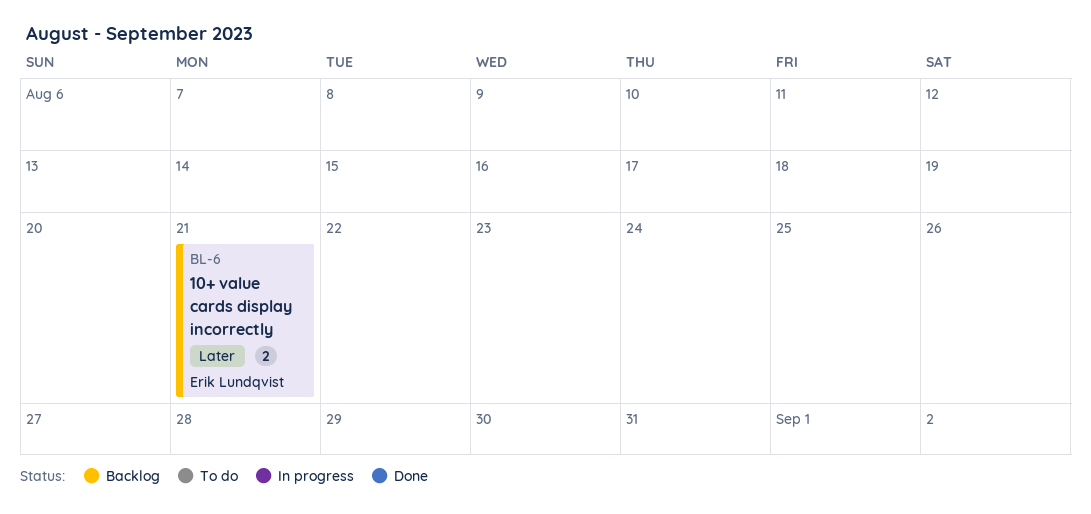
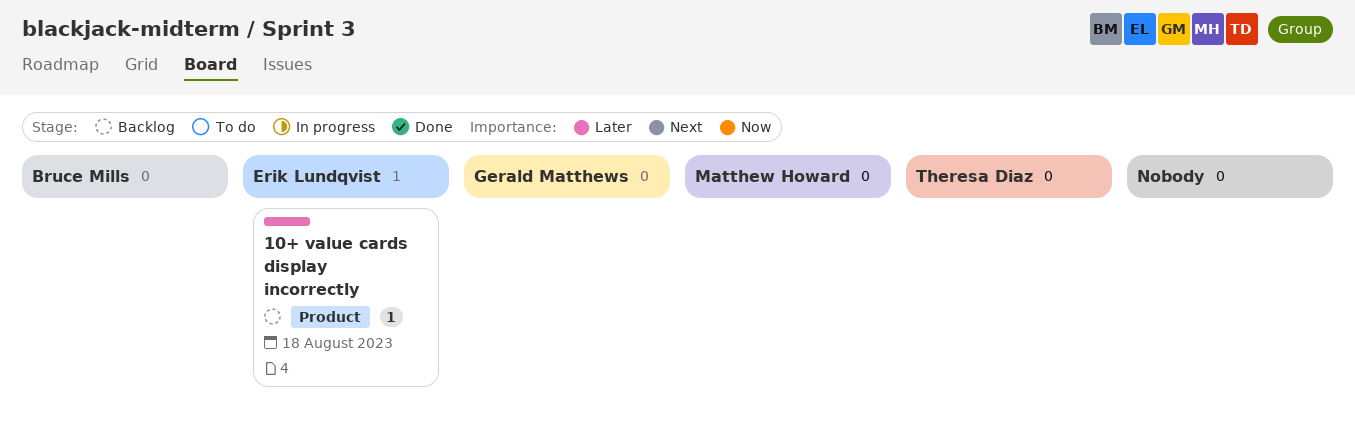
10+ value cards display incorrectly, estimate: 2 -> 1
10+ value cards display incorrectly, due: Aug 21 -> Aug 18

